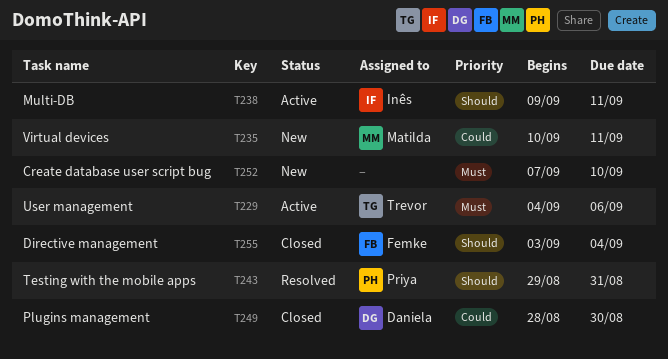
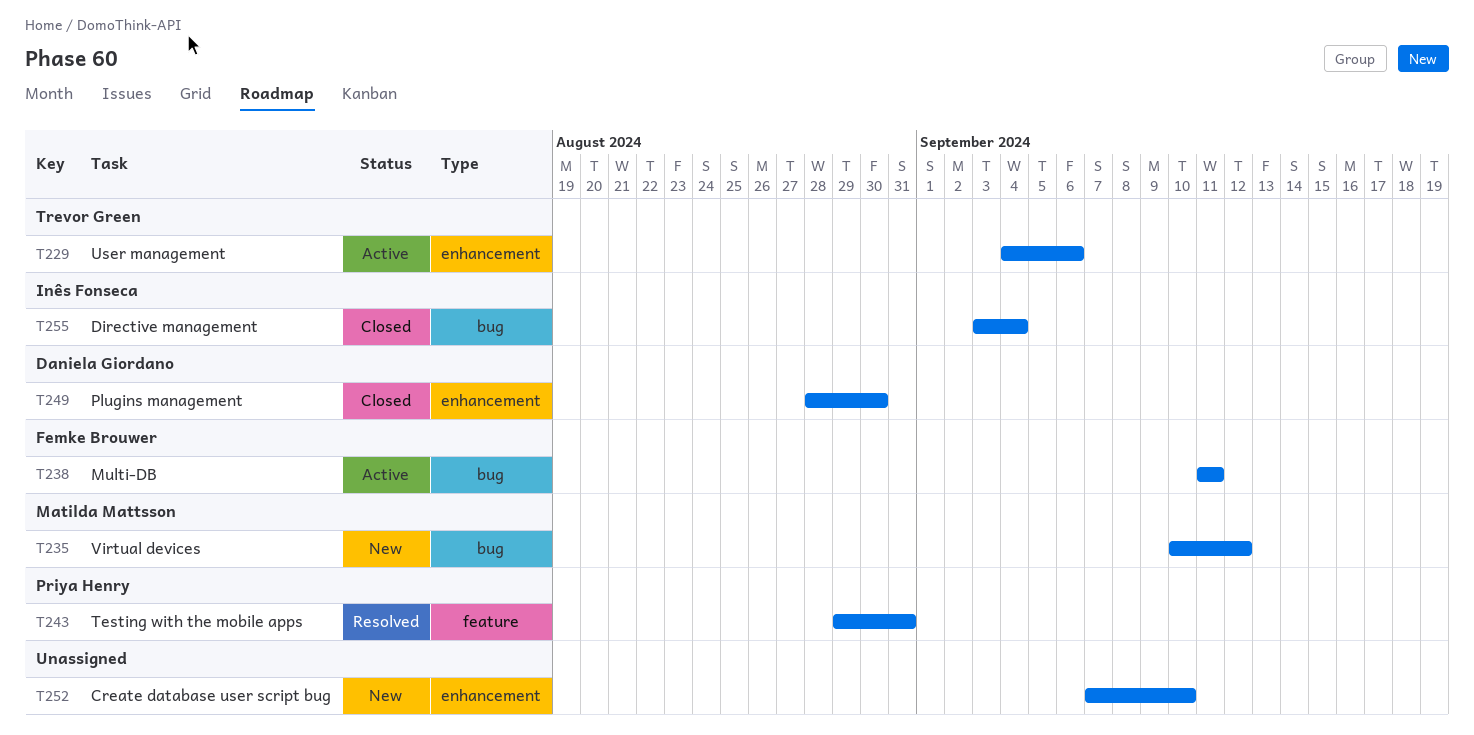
T235, due: Sep 11 -> Sep 12
T238, owner: Inês Fonseca -> Femke Brouwer
T238, start: Sep 9 -> Sep 11
T255, owner: Femke Brouwer -> Inês Fonseca

